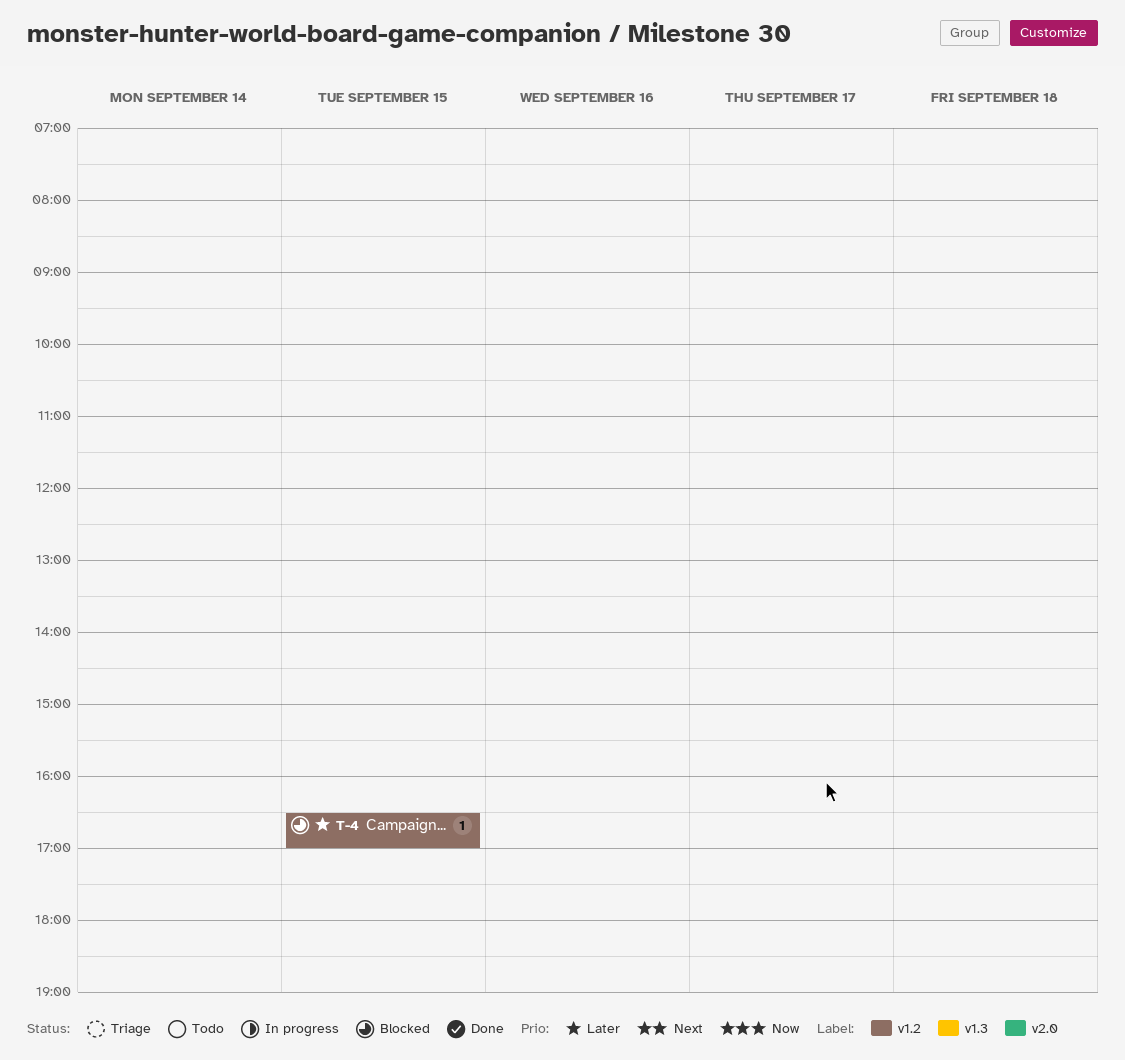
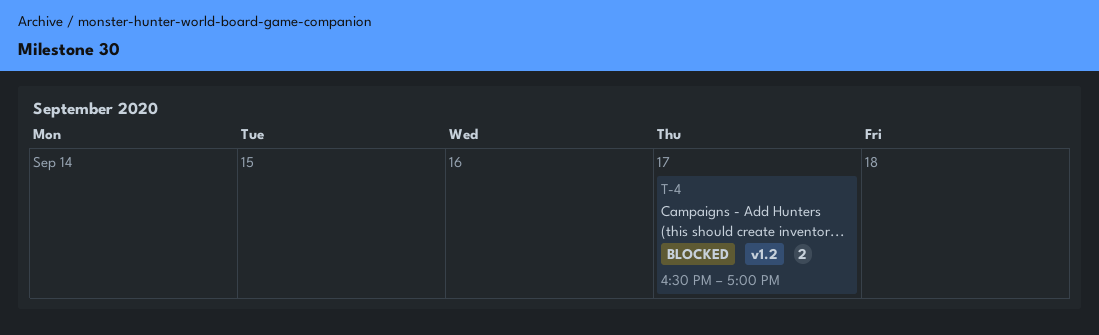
T-4, estimate: 1 -> 2
T-4, day: Sep 15 -> Sep 17

